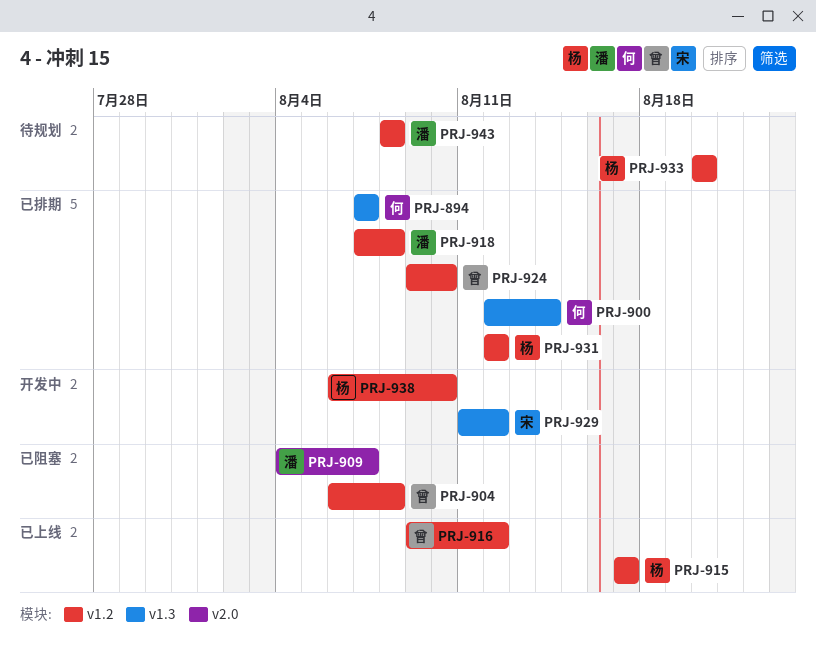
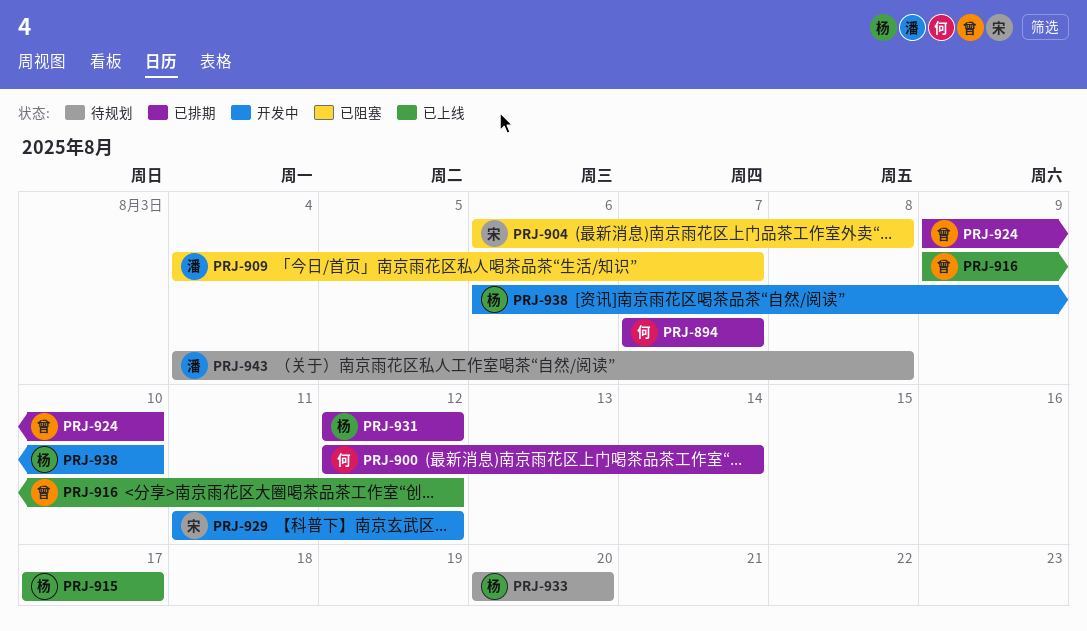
PRJ-904, owner: 曾 -> 宋
PRJ-918: present -> none
PRJ-943, start: Aug 8 -> Aug 4

